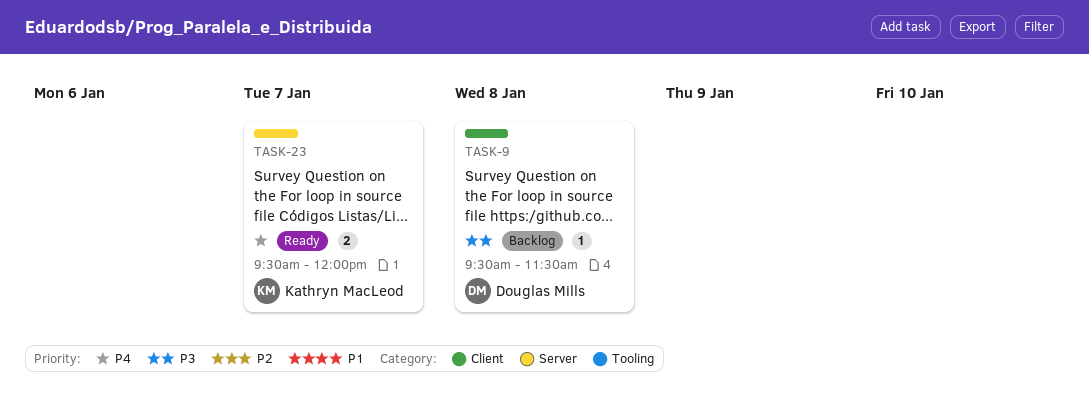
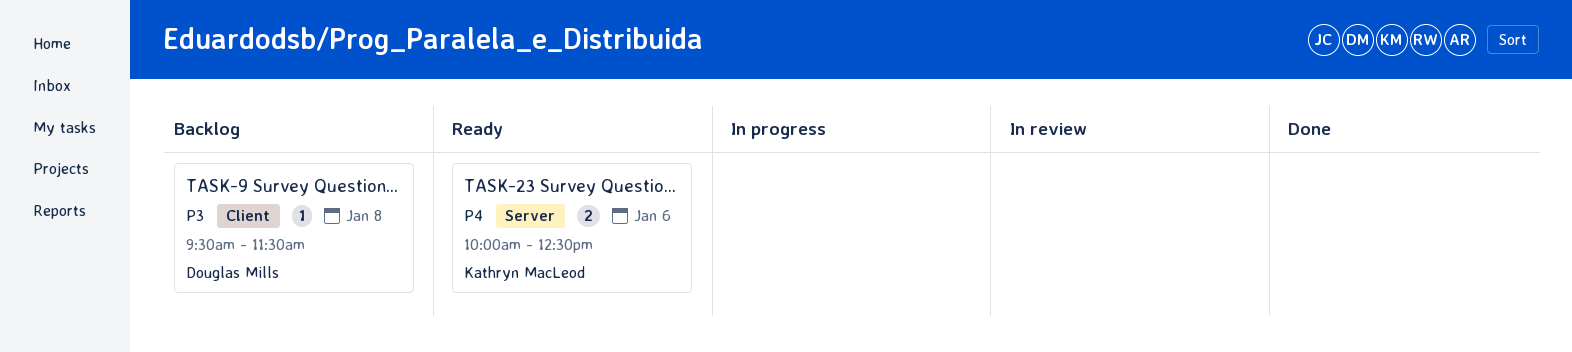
TASK-23, day: Jan 7 -> Jan 6
TASK-23, begins: 09:30 -> 10:00
TASK-23, ends: 12:00 -> 12:30

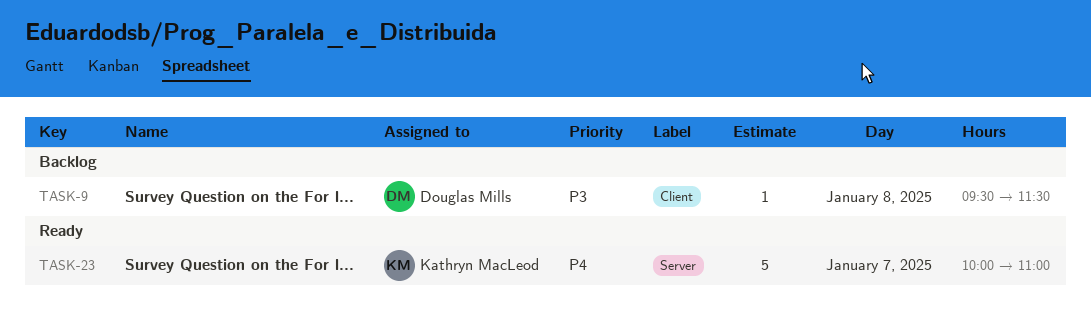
TASK-23, estimate: 2 -> 5
TASK-23, day: Jan 6 -> Jan 7
TASK-23, ends: 12:30 -> 11:00

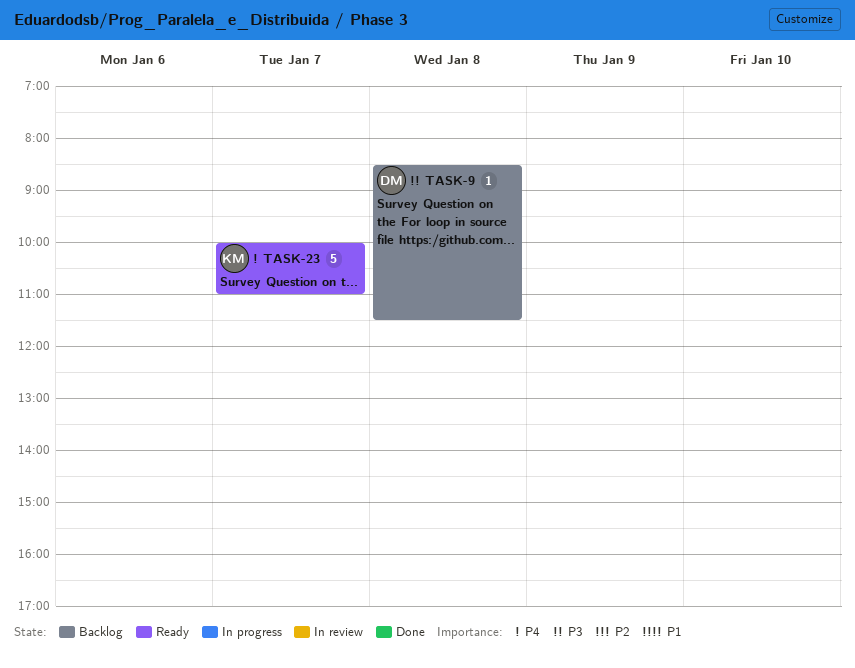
TASK-9, begins: 09:30 -> 08:30

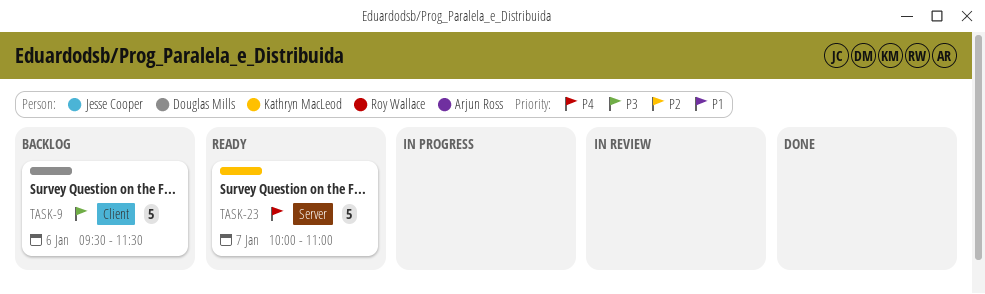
TASK-9, estimate: 1 -> 5
TASK-9, day: Jan 8 -> Jan 6
TASK-9, begins: 08:30 -> 09:30

